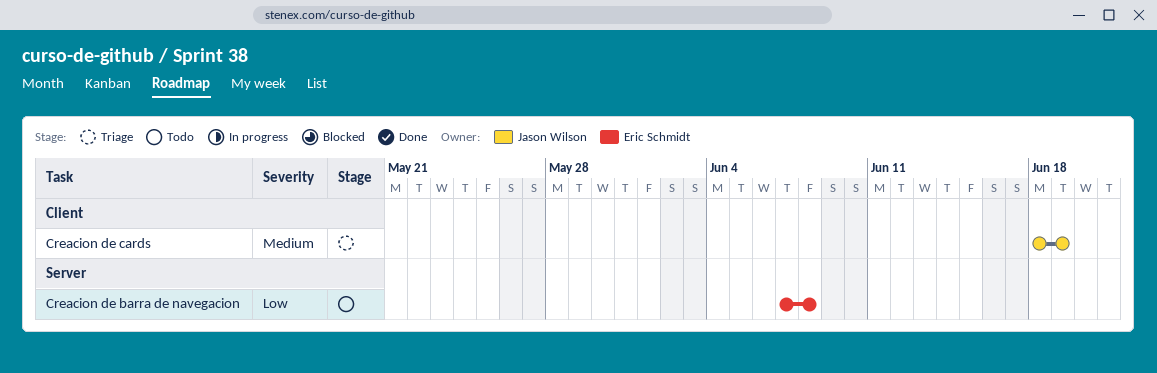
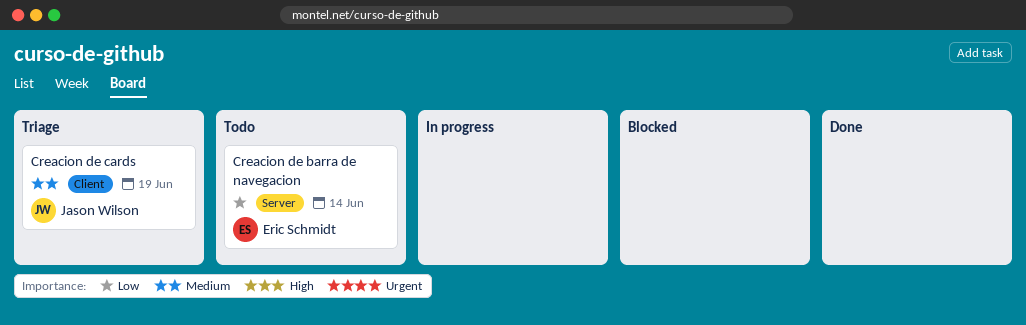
Creacion de barra de navegacion, due: Jun 8 -> Jun 14

